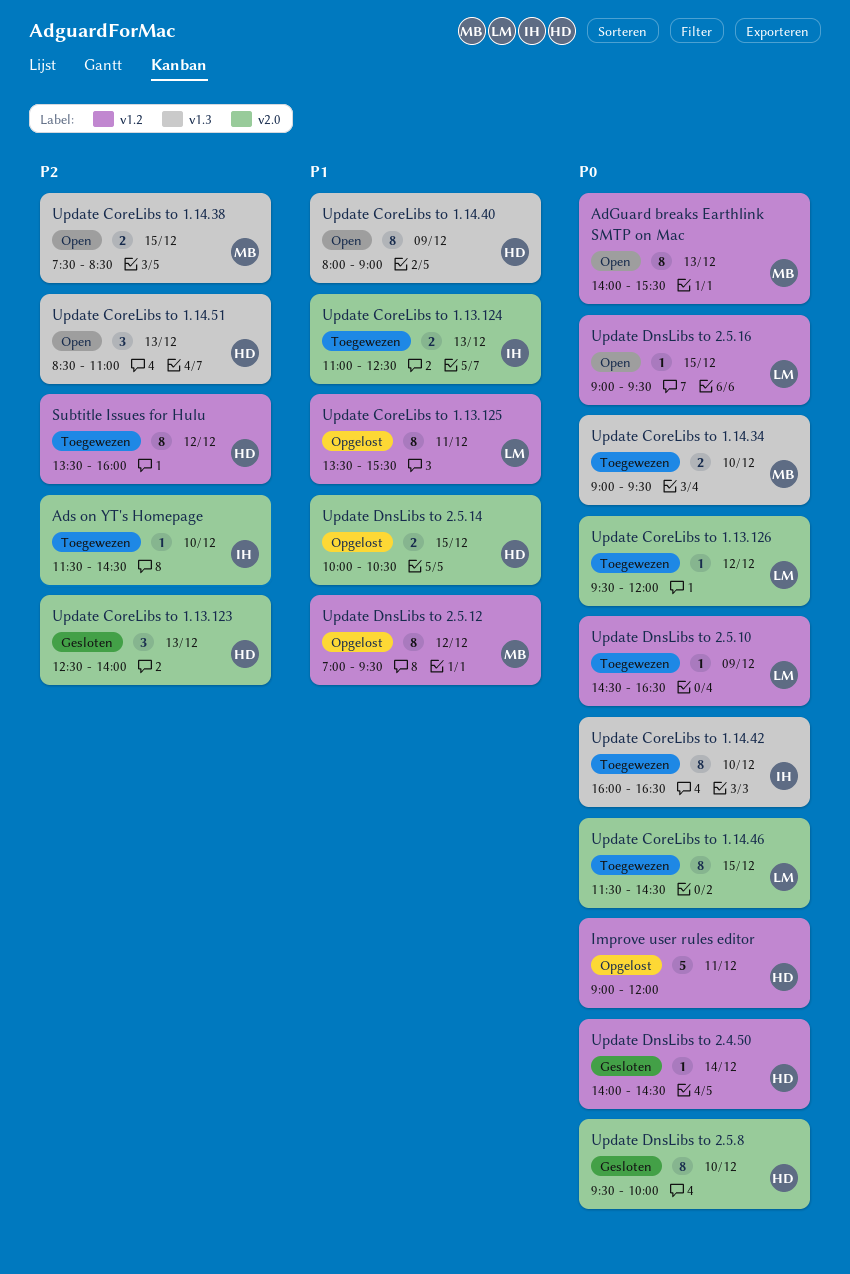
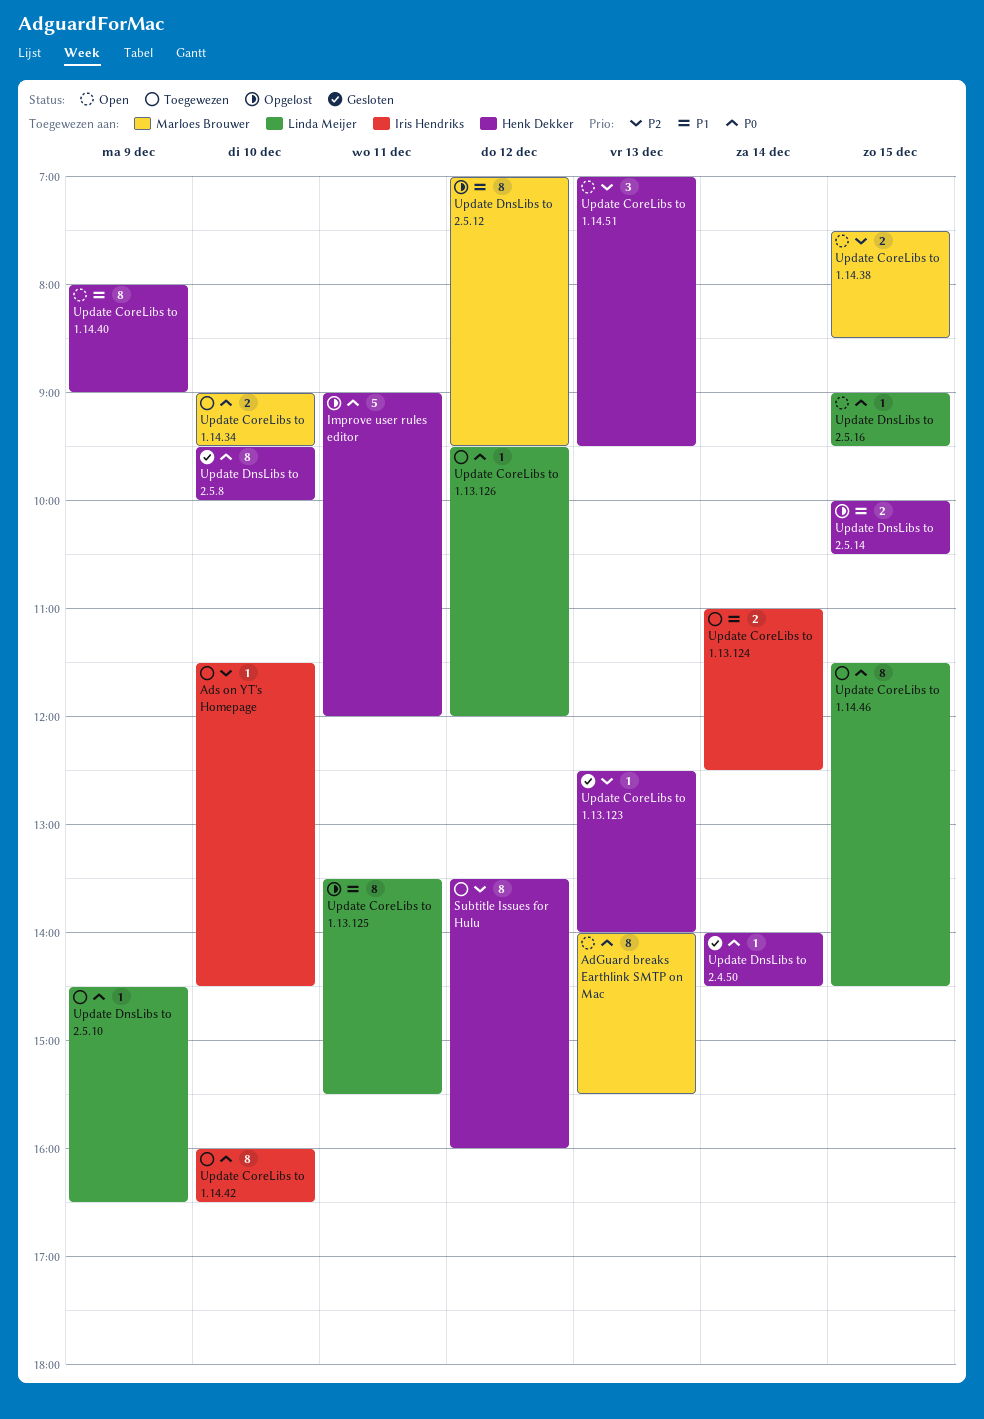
Update CoreLibs to 1.13.123, estimate: 3 -> 1
Update CoreLibs to 1.13.124, day: Dec 13 -> Dec 14
Update CoreLibs to 1.14.51, begins: 08:30 -> 07:00
Update CoreLibs to 1.14.51, ends: 11:00 -> 09:30

